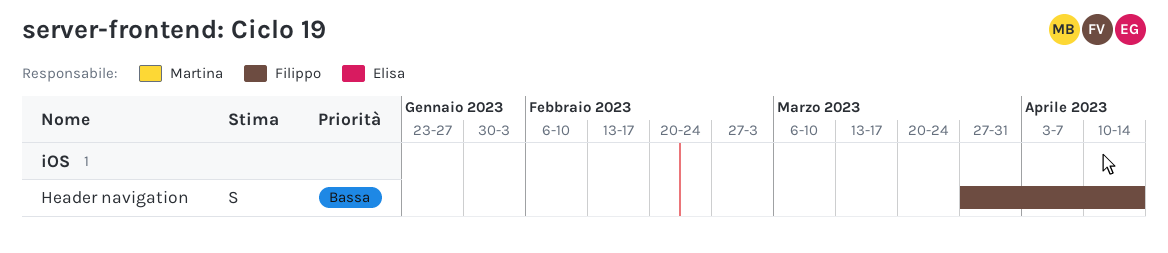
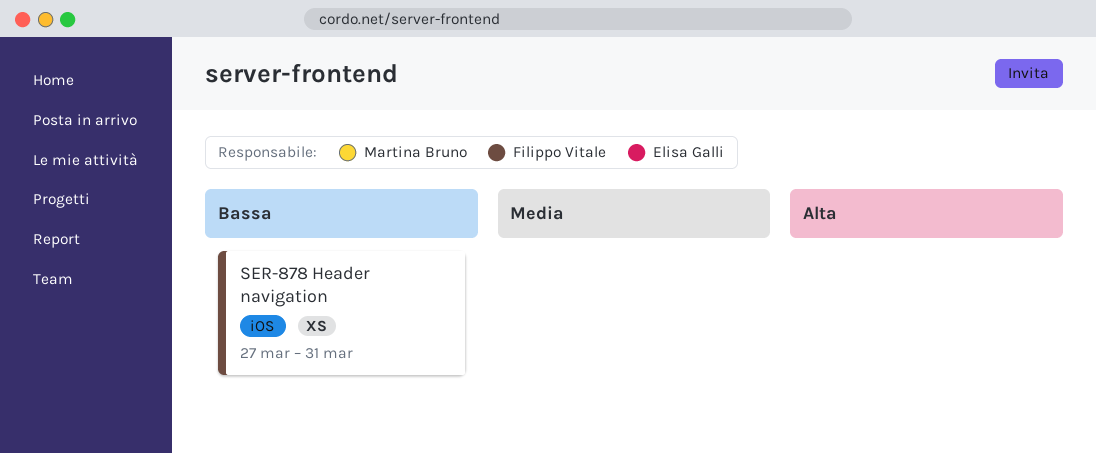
Header navigation, estimate: S -> XS
Header navigation, due: Apr 14 -> Mar 31

